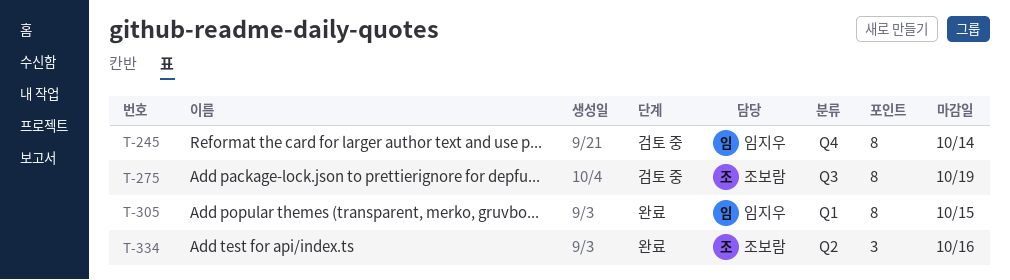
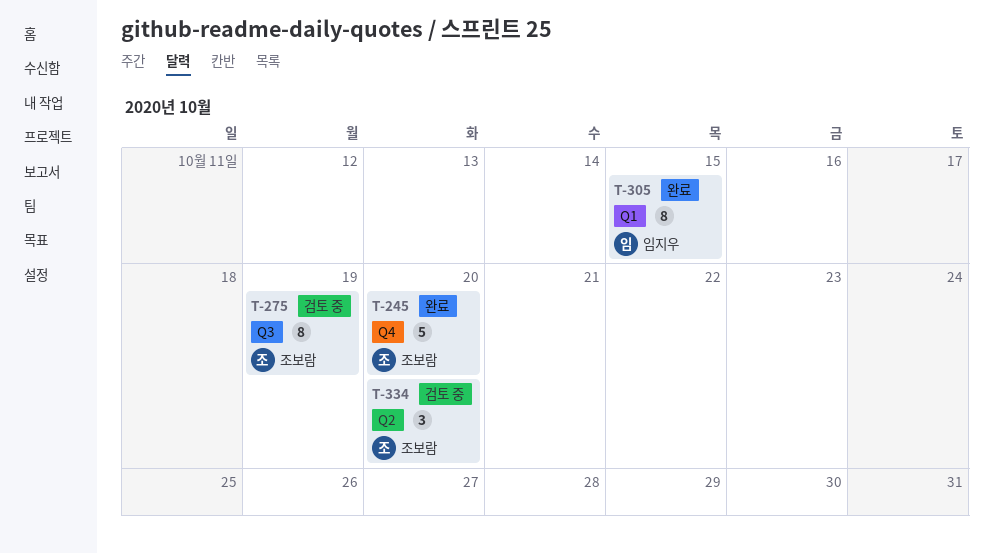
T-245, status: 검토 중 -> 완료
T-245, owner: 임지우 -> 조보람
T-245, estimate: 8 -> 5
T-245, due: Oct 14 -> Oct 20
T-334, status: 완료 -> 검토 중
T-334, due: Oct 16 -> Oct 20

